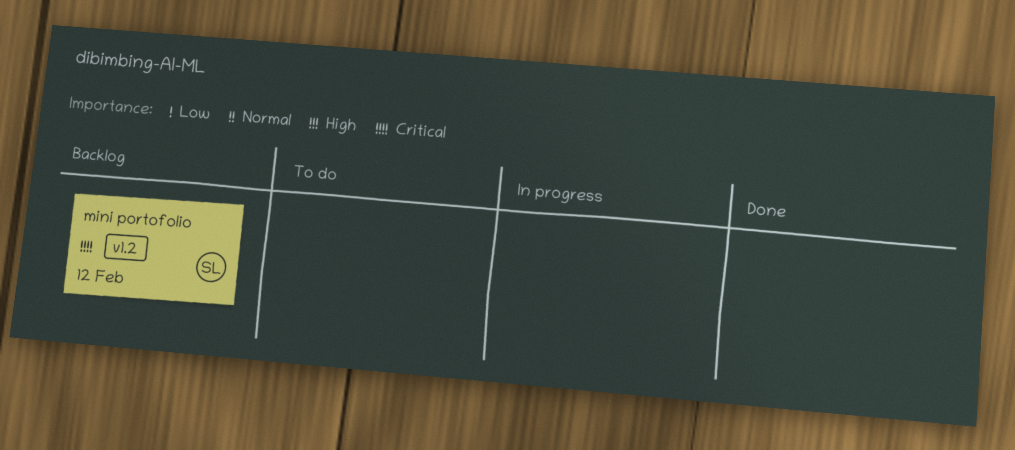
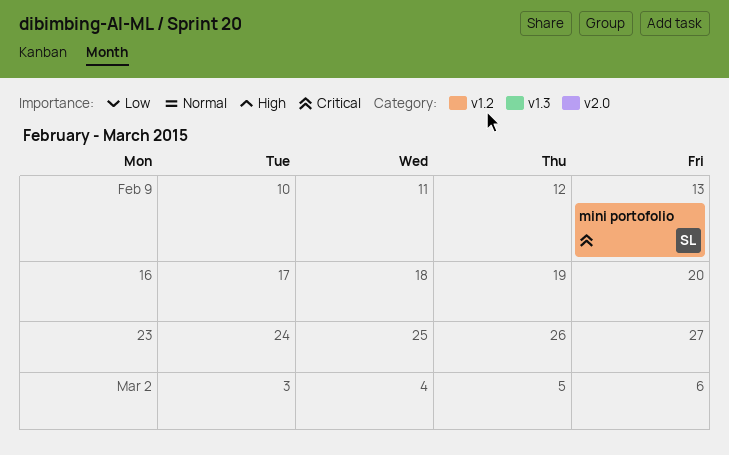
mini portofolio, due: Feb 12 -> Feb 13

